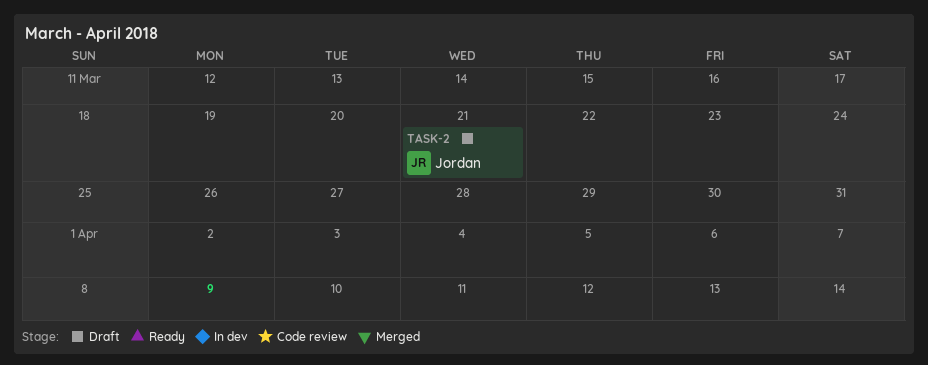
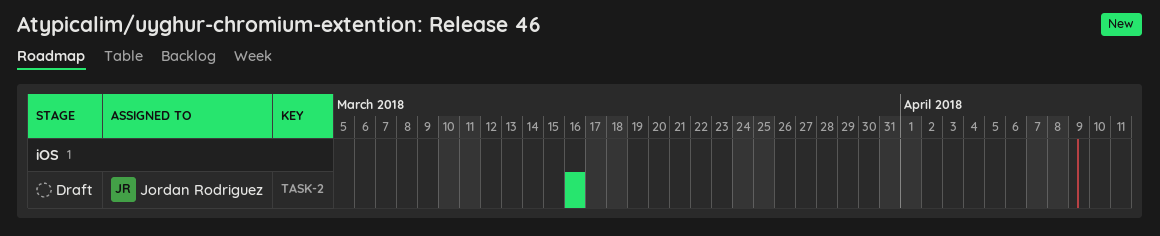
TASK-2, due: Mar 21 -> Mar 16

